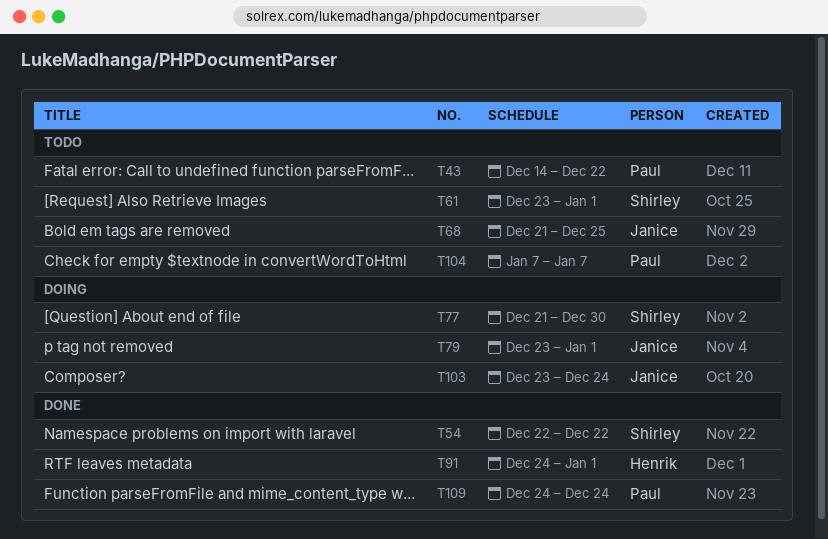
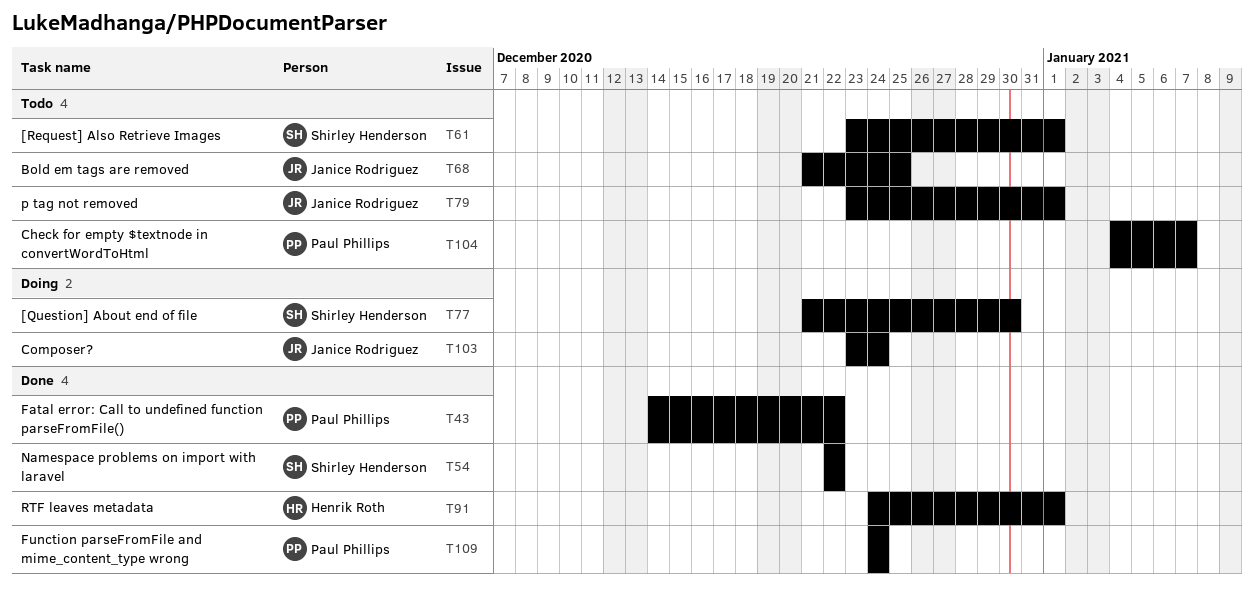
T43, status: Todo -> Done
T79, status: Doing -> Todo
T104, start: Jan 7 -> Jan 4

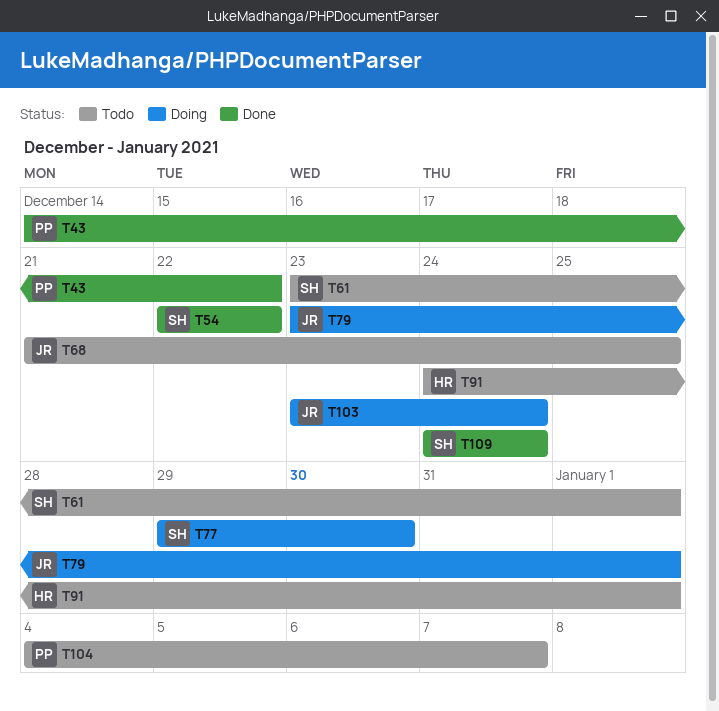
T77, start: Dec 21 -> Dec 29
T79, status: Todo -> Doing
T91, status: Done -> Todo
T109, owner: Paul Phillips -> Shirley Henderson

